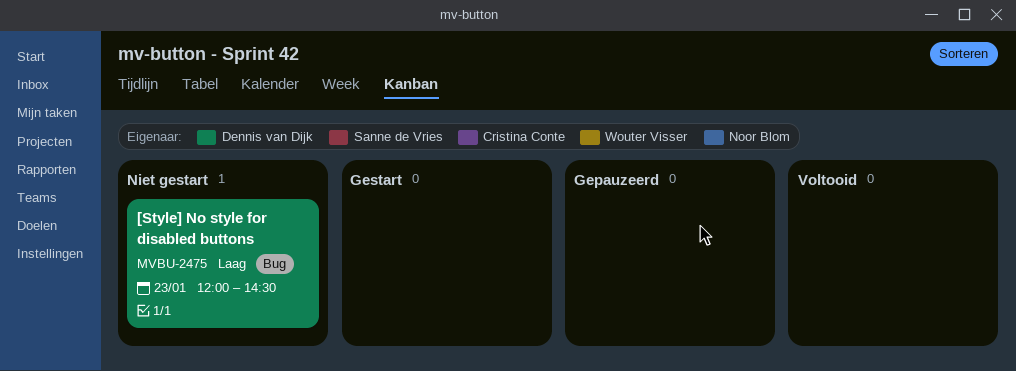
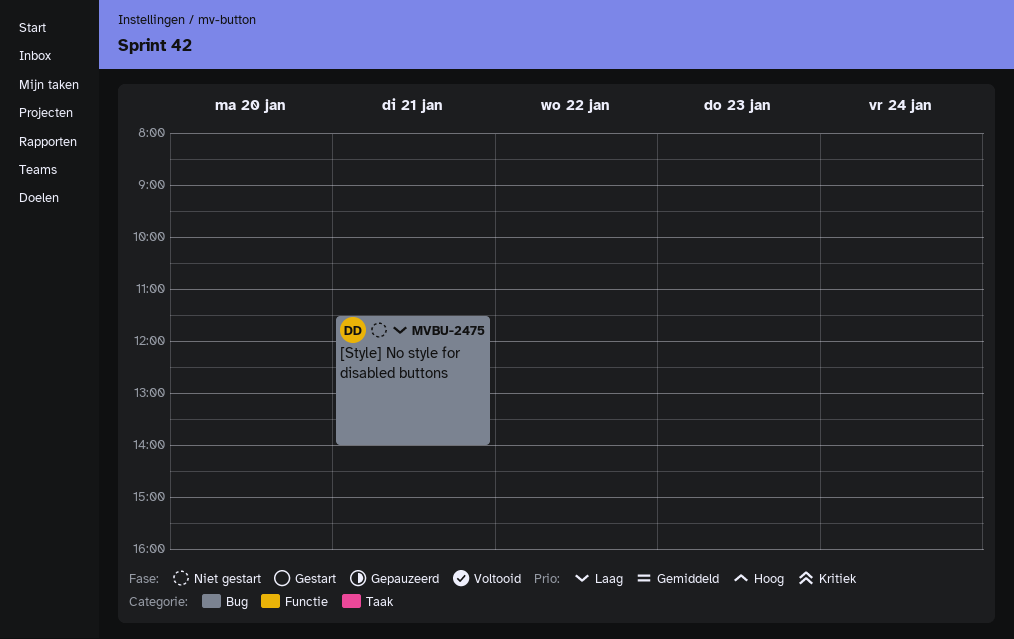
MVBU-2475, day: Jan 23 -> Jan 21
MVBU-2475, begins: 12:00 -> 11:30
MVBU-2475, ends: 14:30 -> 14:00

